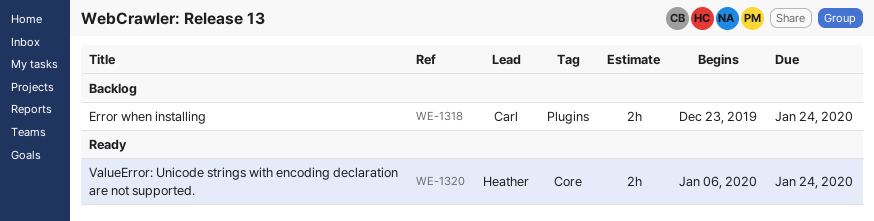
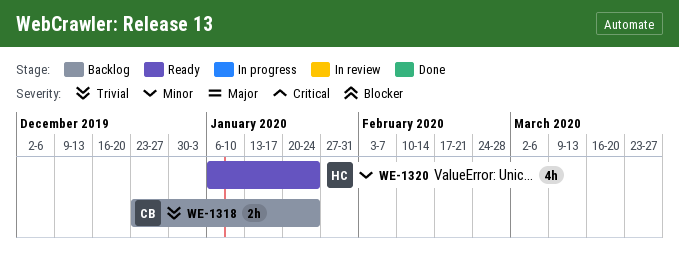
WE-1320, estimate: 2h -> 4h

